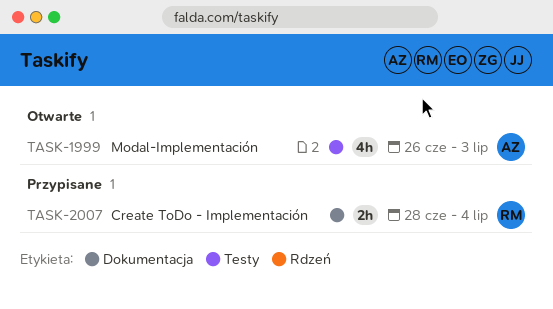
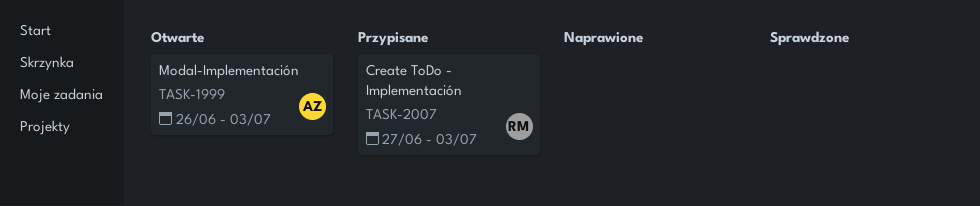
TASK-2007, start: Jun 28 -> Jun 27
TASK-2007, due: Jul 4 -> Jul 3

